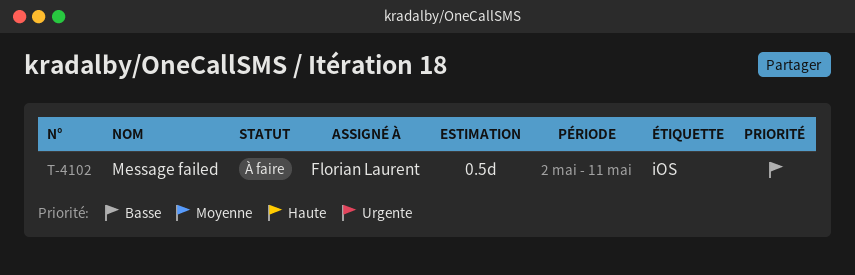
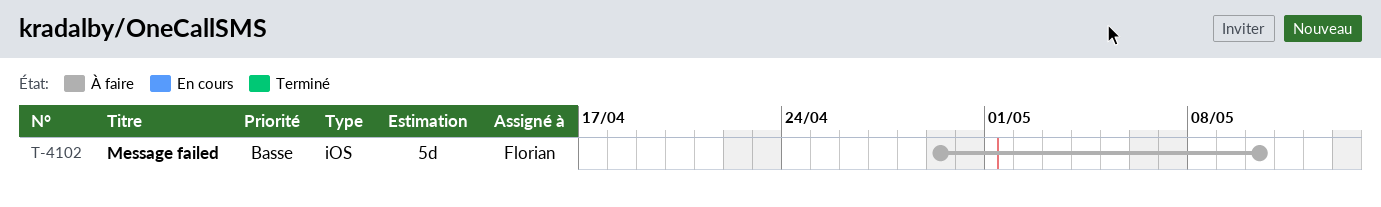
T-4102, estimate: 0.5d -> 5d
T-4102, start: May 2 -> Apr 29
T-4102, due: May 11 -> May 10

